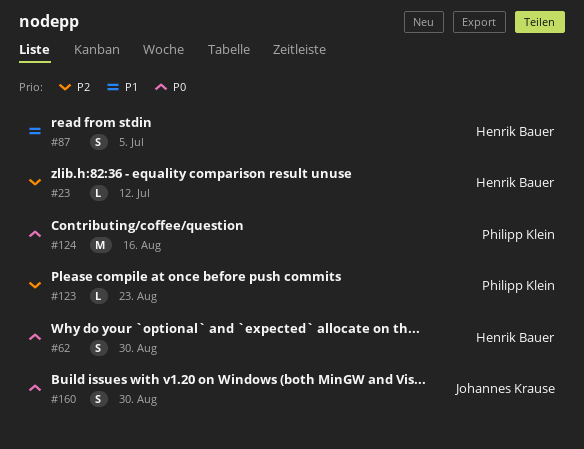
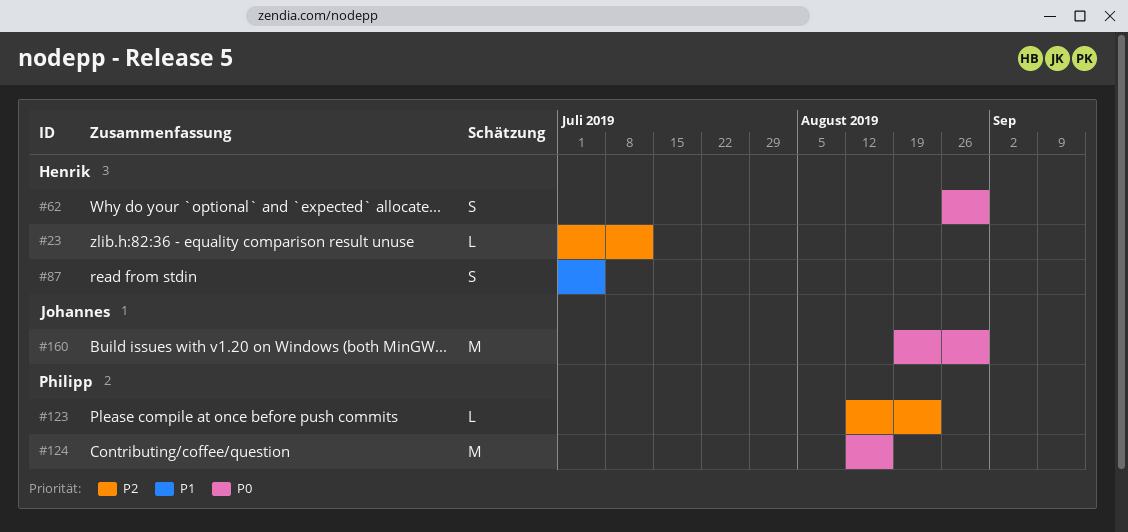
#160, estimate: S -> M

